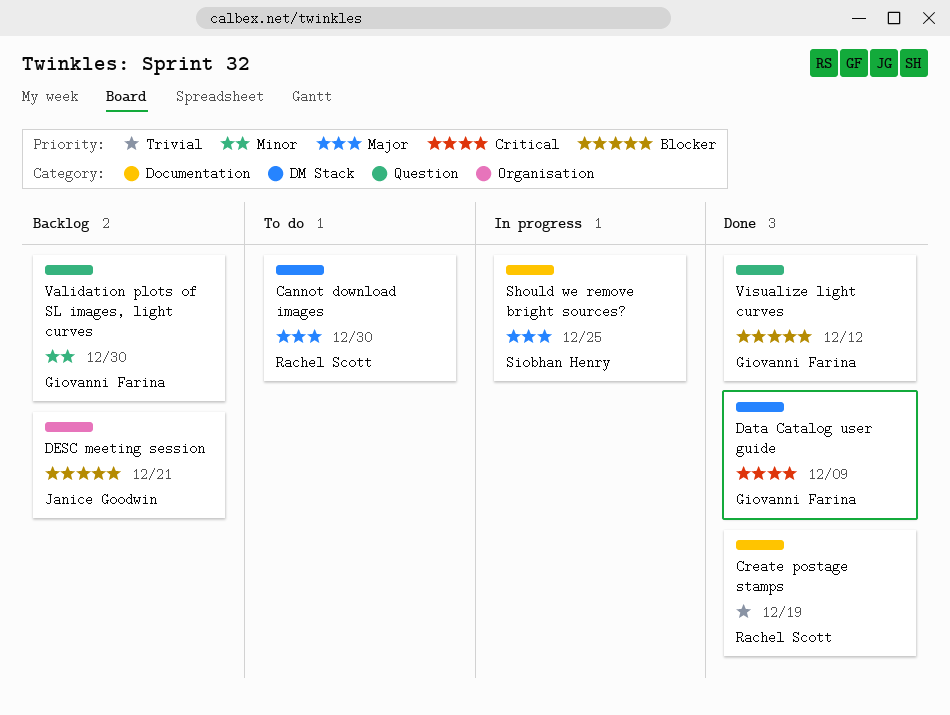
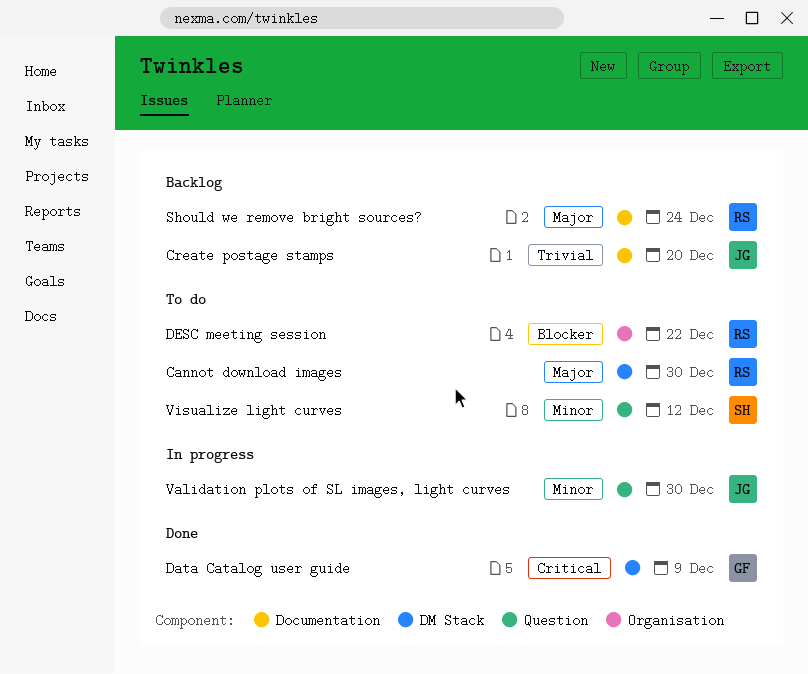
Create postage stamps, status: Done -> Backlog
Create postage stamps, owner: Rachel Scott -> Janice Goodwin
Create postage stamps, due: Dec 19 -> Dec 20
DESC meeting session, status: Backlog -> To do
DESC meeting session, owner: Janice Goodwin -> Rachel Scott
DESC meeting session, due: Dec 21 -> Dec 22
Should we remove bright sources?, status: In progress -> Backlog
Should we remove bright sources?, owner: Siobhan Henry -> Rachel Scott
Should we remove bright sources?, due: Dec 25 -> Dec 24
Validation plots of SL images, light curves, status: Backlog -> In progress
Validation plots of SL images, light curves, owner: Giovanni Farina -> Janice Goodwin
Visualize light curves, status: Done -> To do
Visualize light curves, owner: Giovanni Farina -> Siobhan Henry
Visualize light curves, priority: Blocker -> Minor

